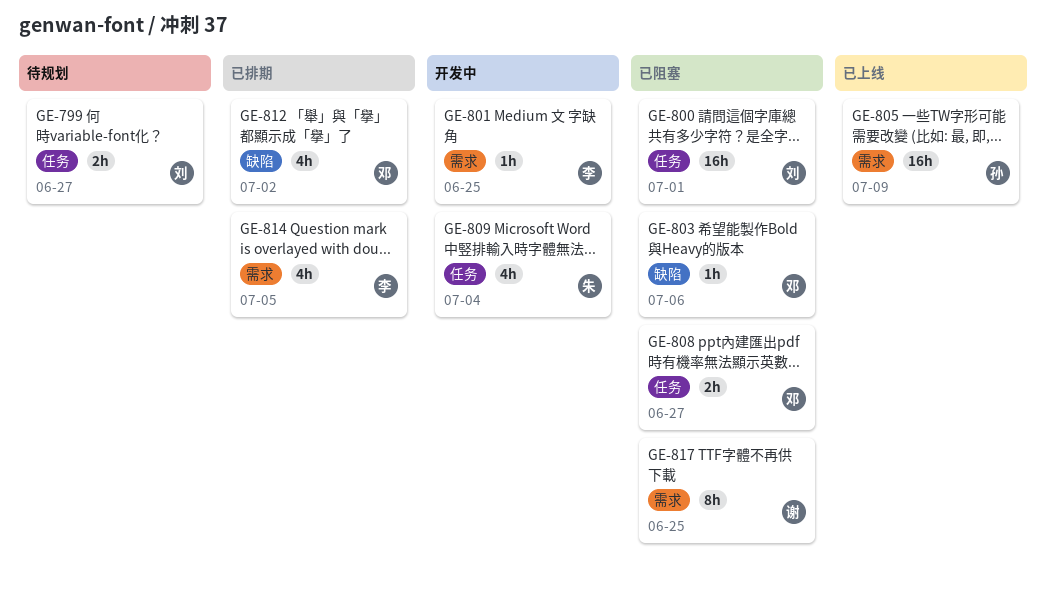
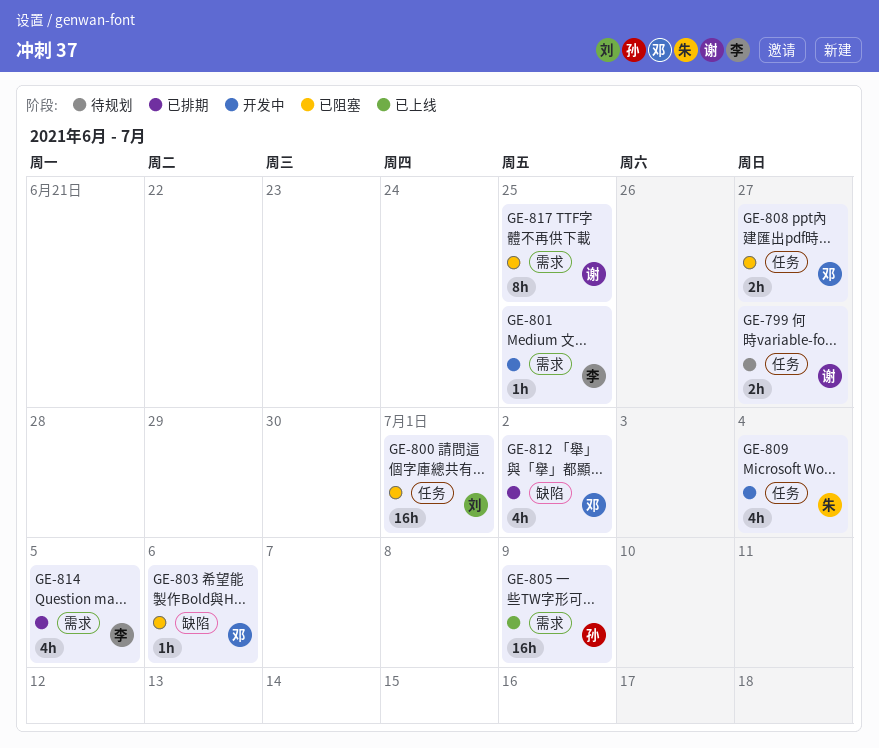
GE-799, owner: 刘 -> 谢

